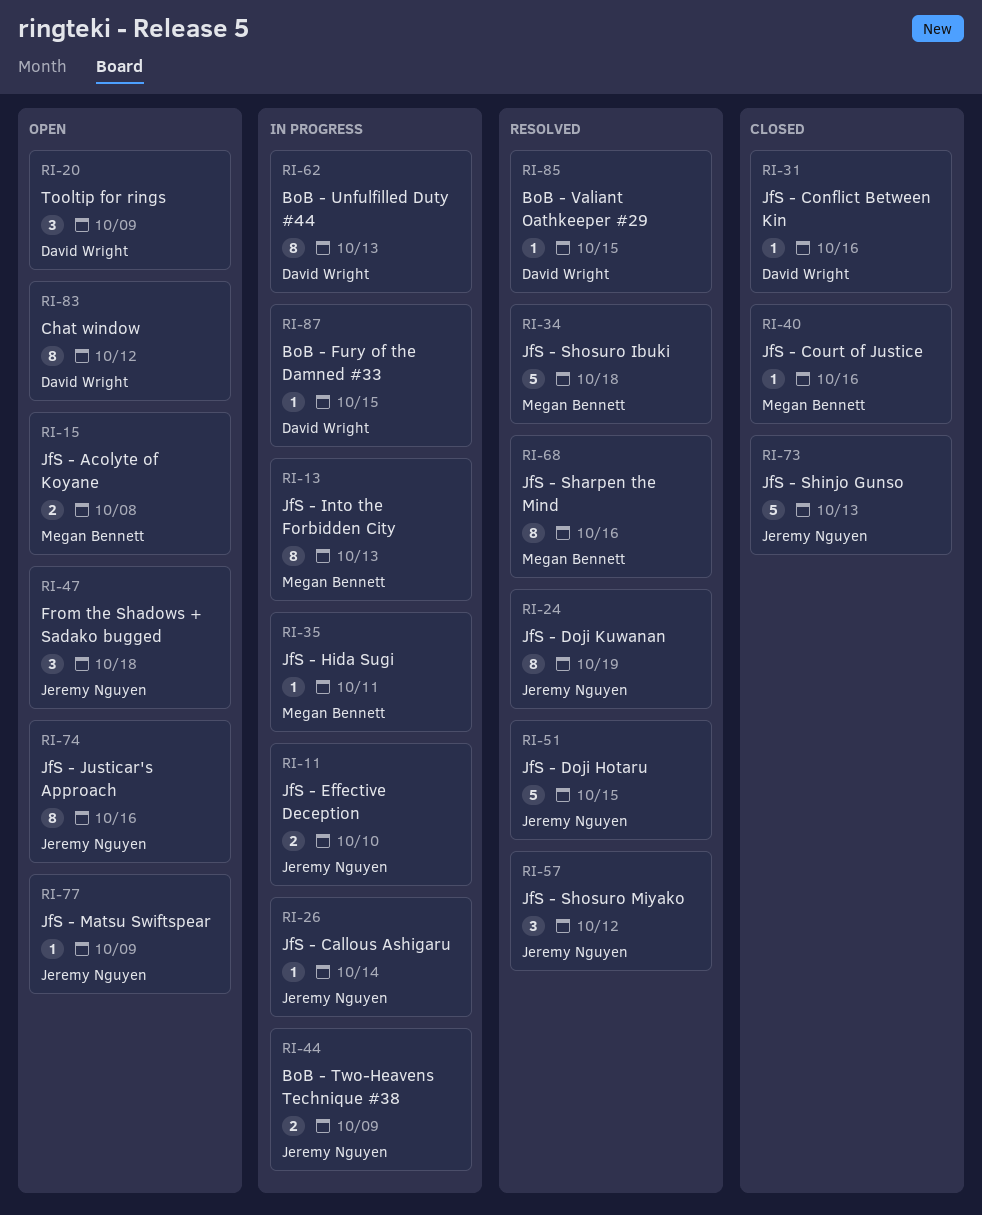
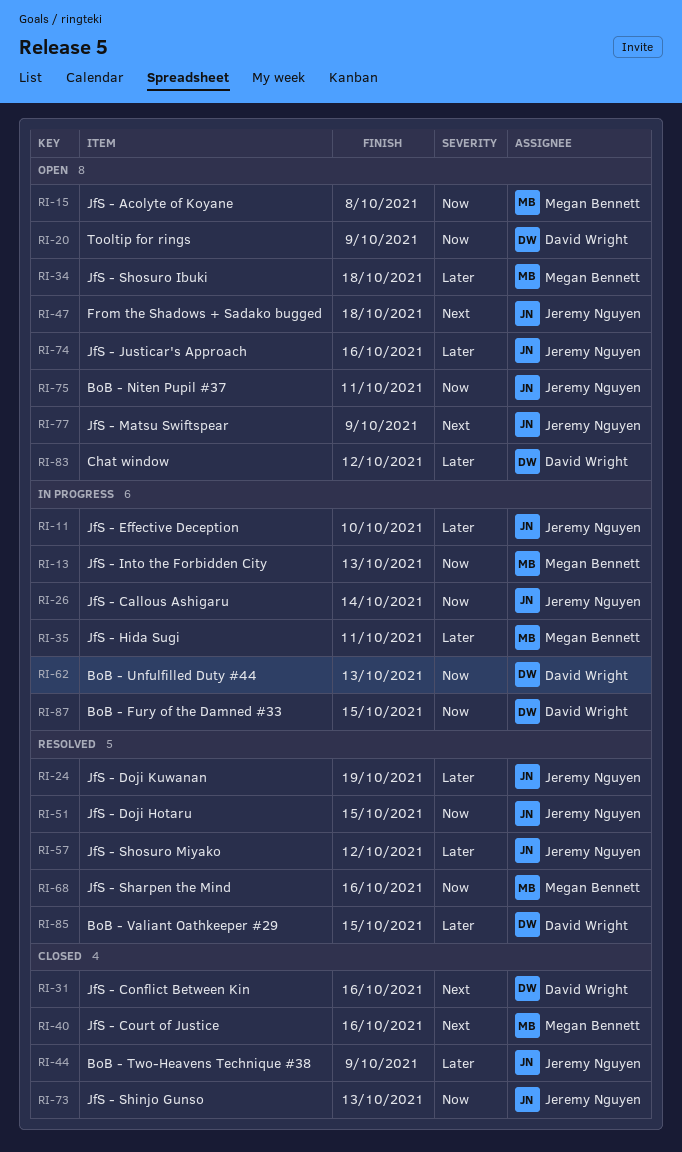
RI-34, status: Resolved -> Open
RI-44, status: In progress -> Closed
RI-75: none -> present

